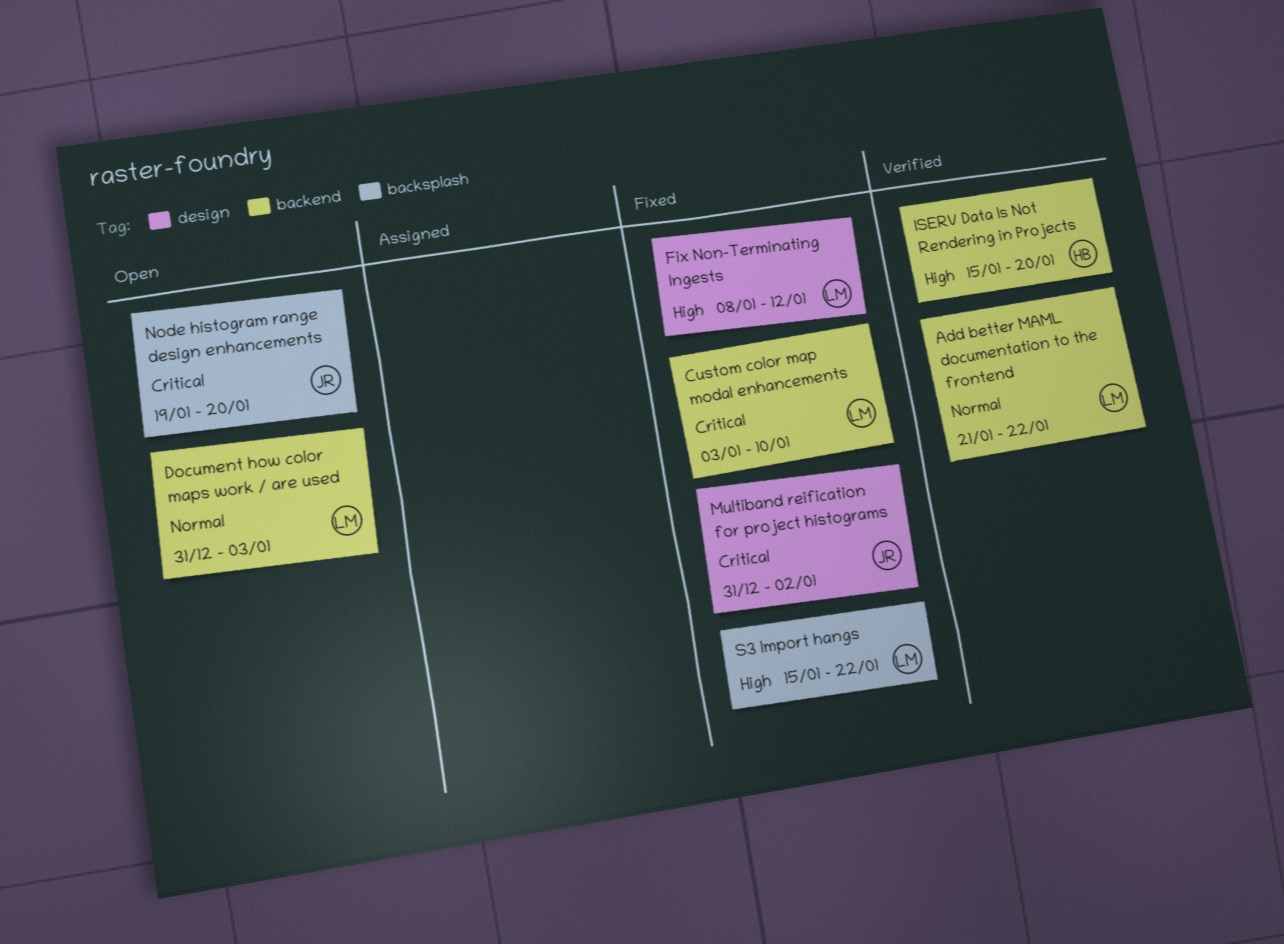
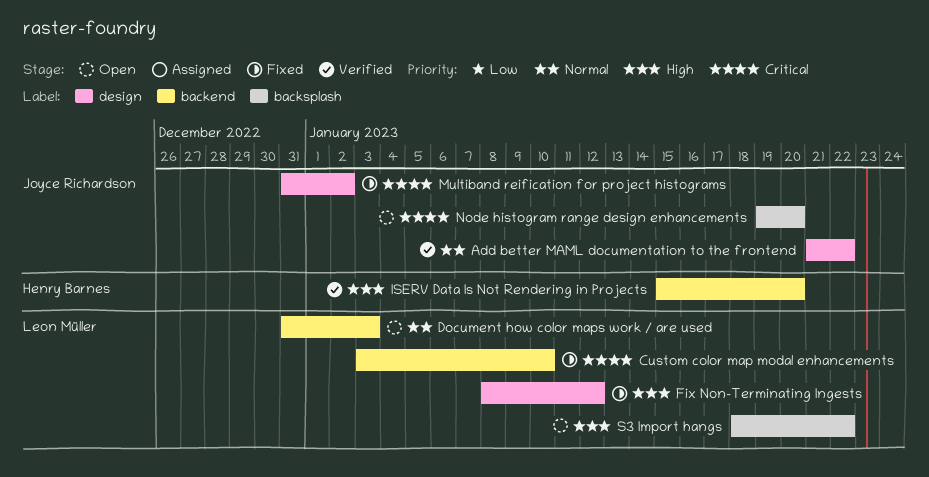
Add better MAML documentation to the frontend, owner: Leon Müller -> Joyce Richardson
Add better MAML documentation to the frontend, label: backend -> design
S3 Import hangs, status: Fixed -> Open
S3 Import hangs, start: Jan 15 -> Jan 18

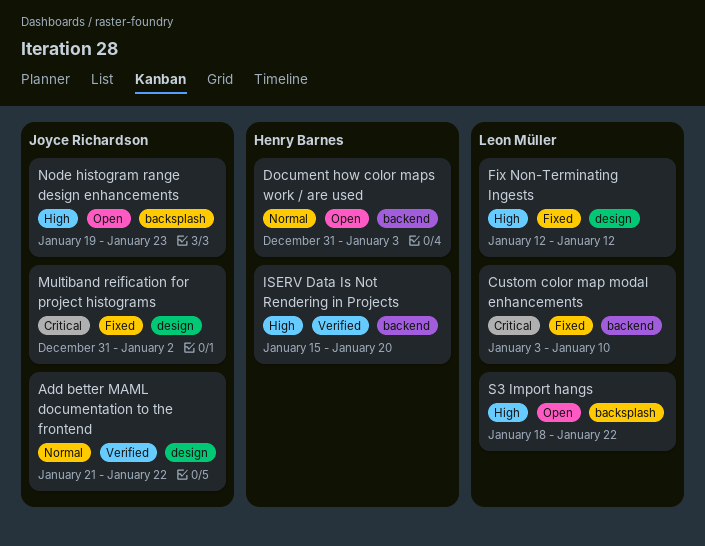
Document how color maps work / are used, owner: Leon Müller -> Henry Barnes
Fix Non-Terminating Ingests, start: Jan 8 -> Jan 12
Node histogram range design enhancements, priority: Critical -> High
Node histogram range design enhancements, due: Jan 20 -> Jan 23

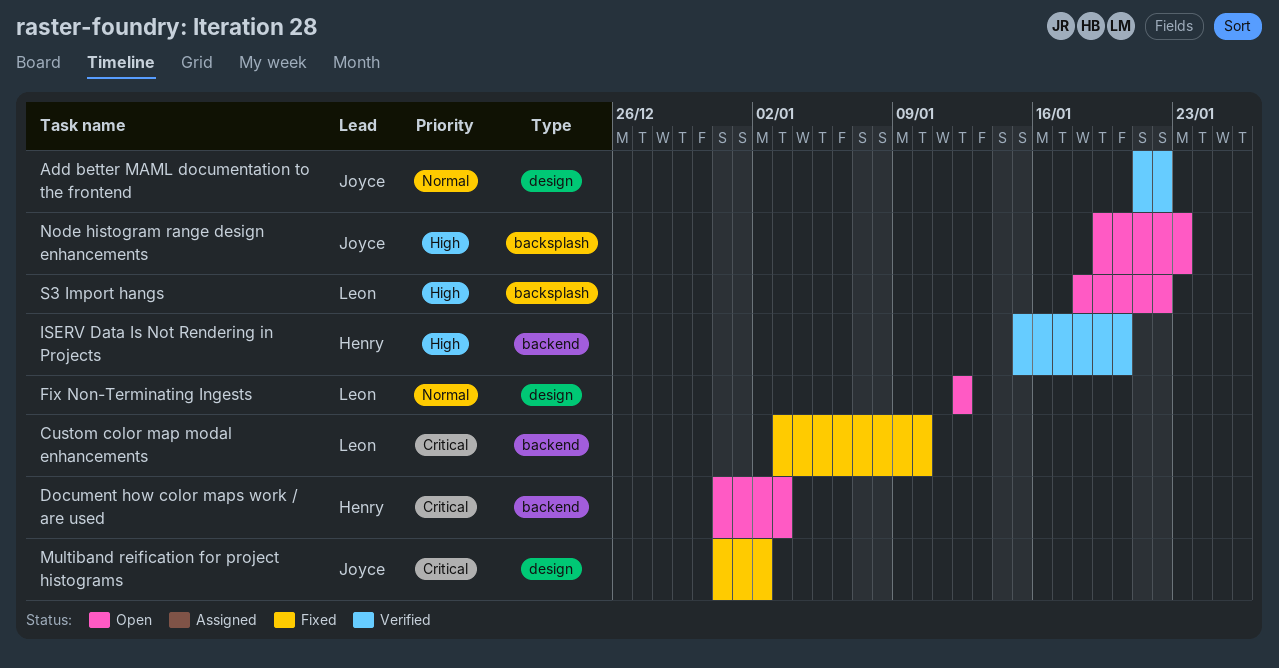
Document how color maps work / are used, priority: Normal -> Critical
Fix Non-Terminating Ingests, status: Fixed -> Open
Fix Non-Terminating Ingests, priority: High -> Normal

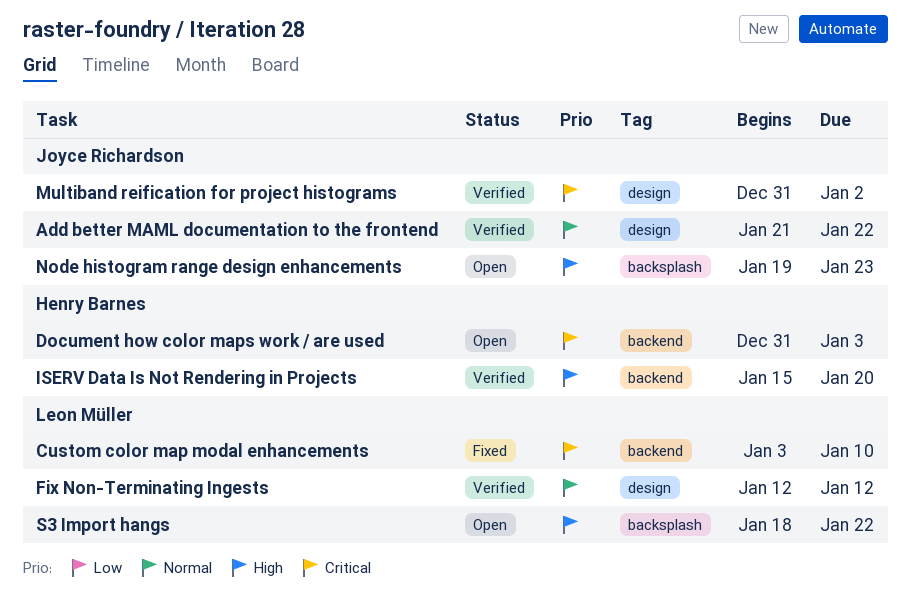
Fix Non-Terminating Ingests, status: Open -> Verified
Multiband reification for project histograms, status: Fixed -> Verified

